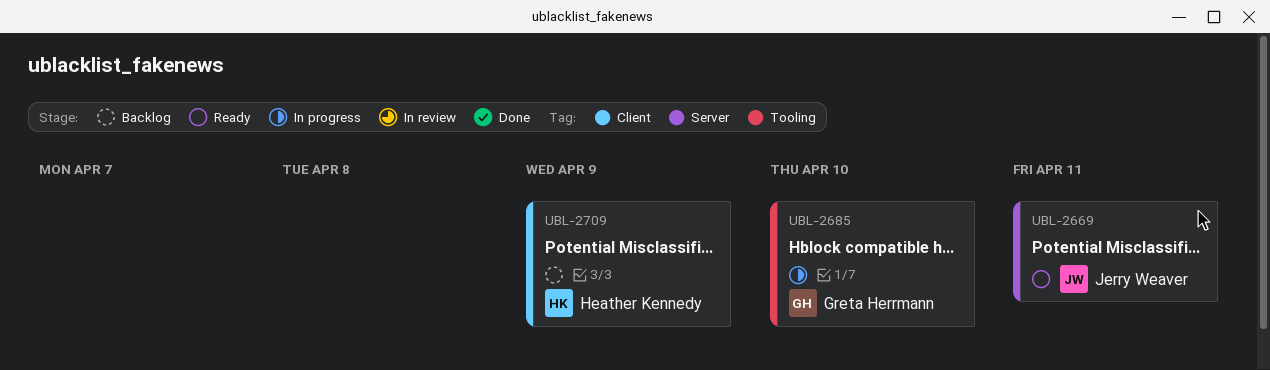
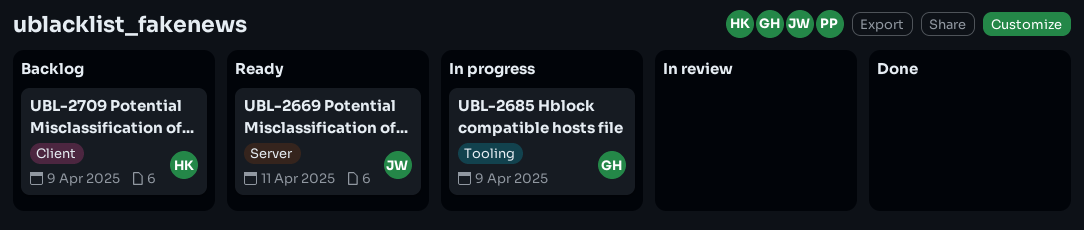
UBL-2685, due: Apr 10 -> Apr 9

